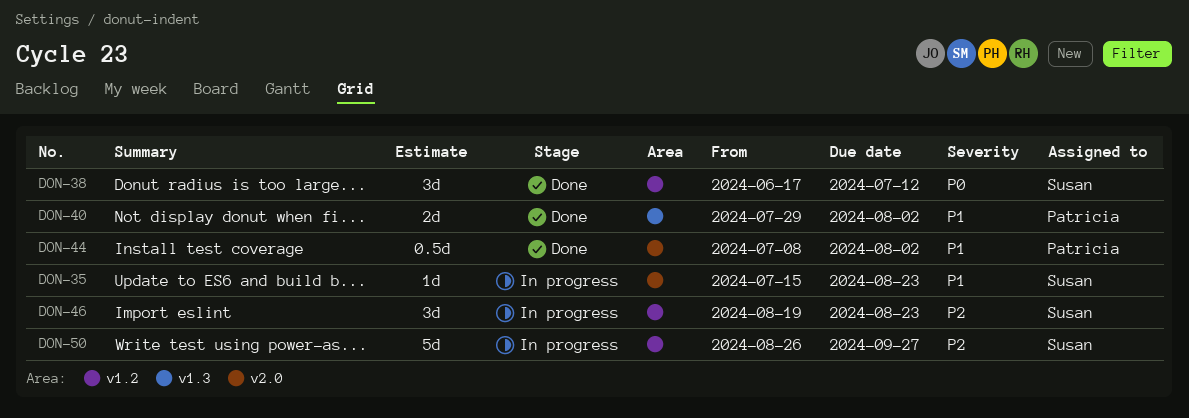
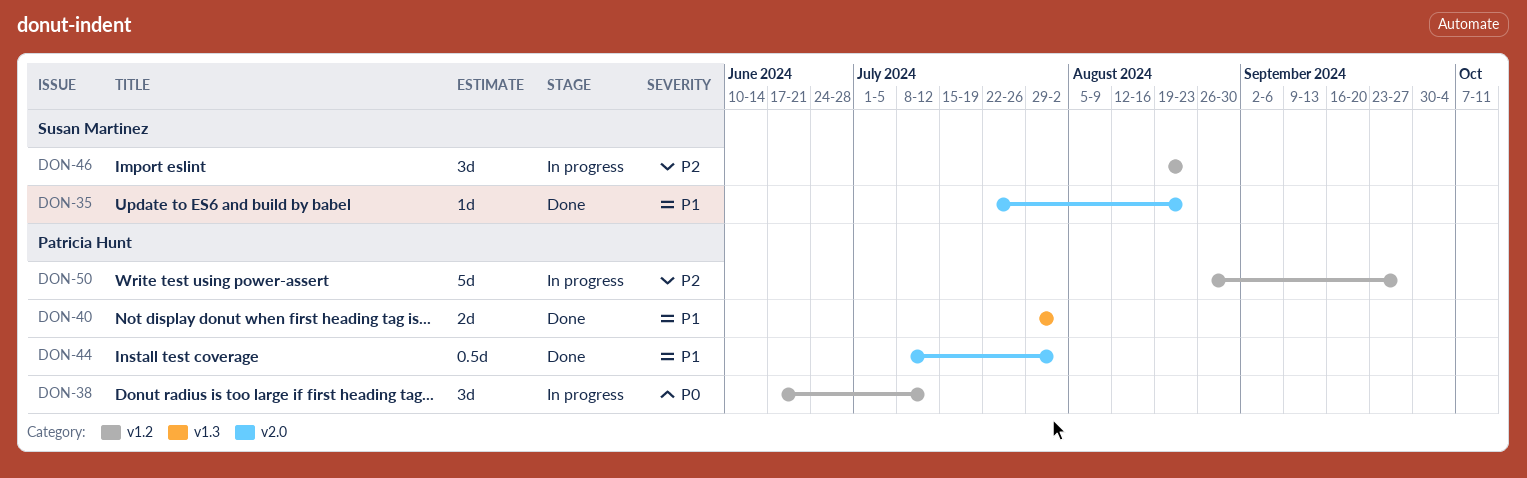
DON-35, status: In progress -> Done
DON-35, start: Jul 15 -> Jul 22
DON-38, status: Done -> In progress
DON-38, owner: Susan Martinez -> Patricia Hunt
DON-50, owner: Susan Martinez -> Patricia Hunt

